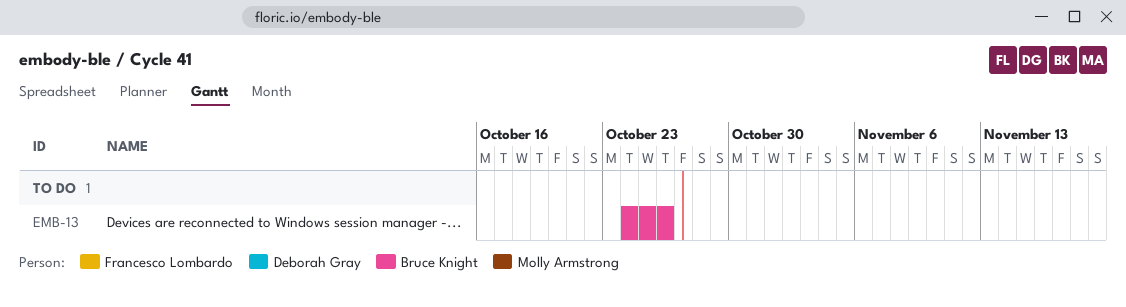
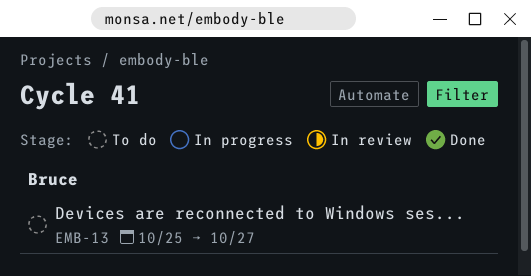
EMB-13, start: Oct 24 -> Oct 25
EMB-13, due: Oct 26 -> Oct 27

